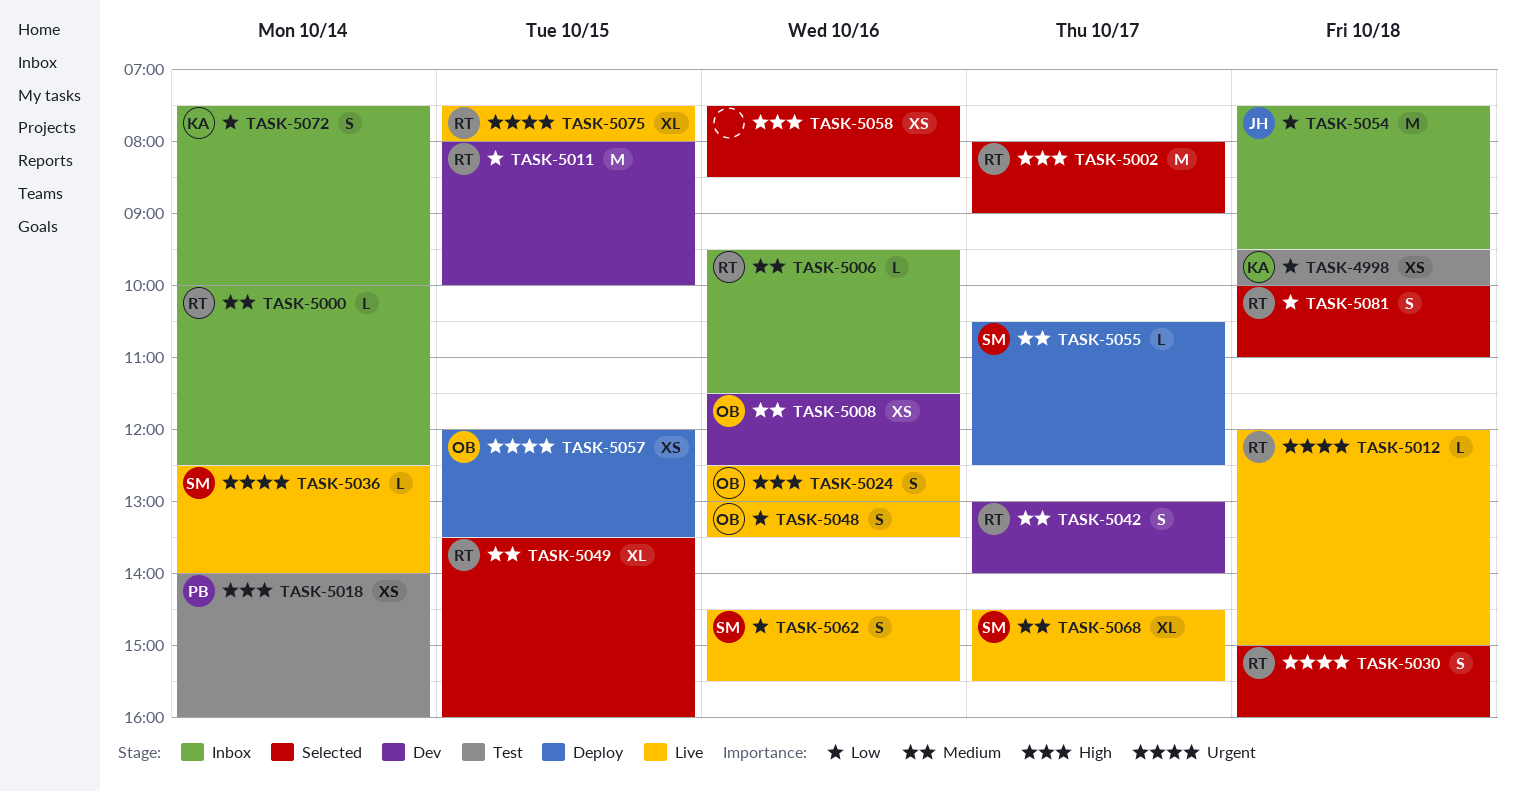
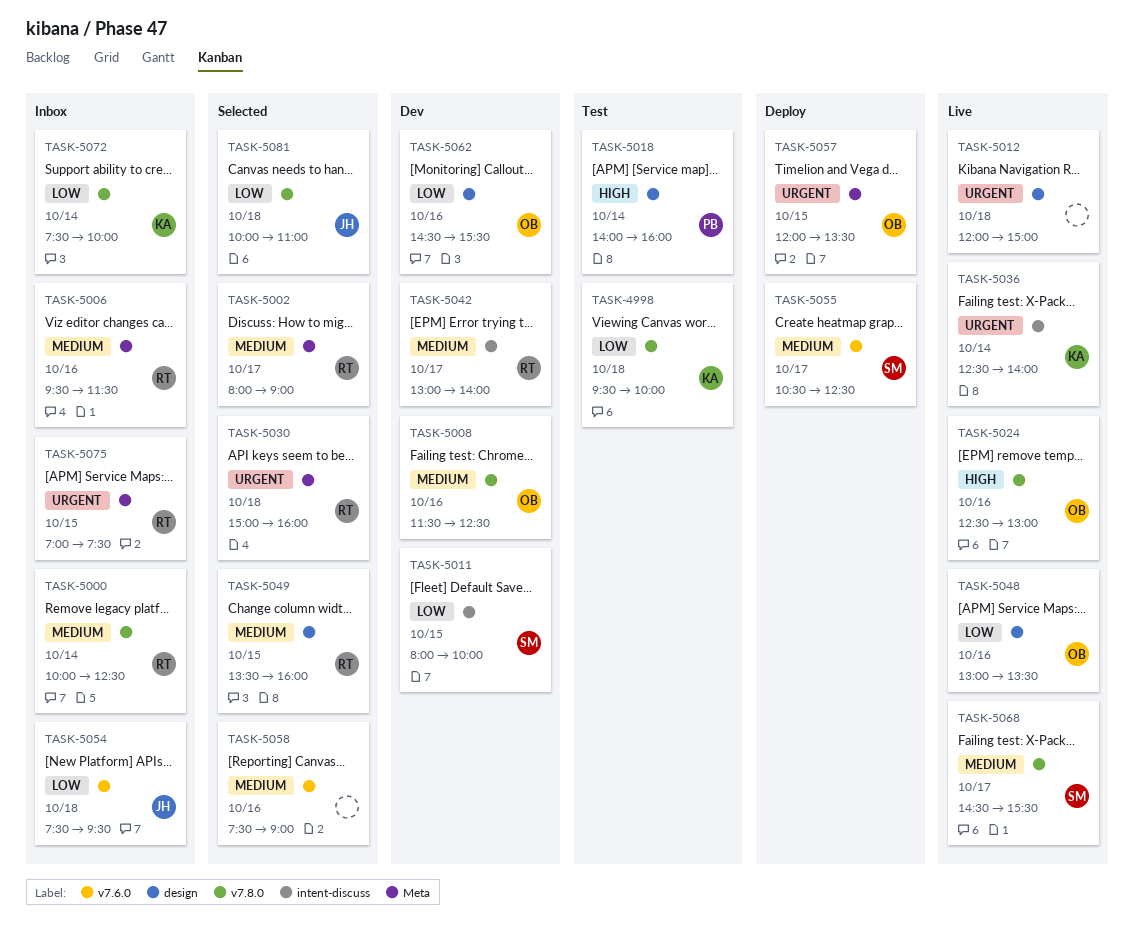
TASK-5002, priority: High -> Medium
TASK-5011, owner: RT -> SM
TASK-5012, owner: RT -> none
TASK-5036, owner: SM -> KA
TASK-5058, priority: High -> Medium
TASK-5058, ends: 08:30 -> 09:00
TASK-5062, status: Live -> Dev
TASK-5062, owner: SM -> OB
TASK-5075, status: Live -> Inbox
TASK-5075, begins: 07:30 -> 07:00
TASK-5075, ends: 08:00 -> 07:30
TASK-5081, owner: RT -> JH

